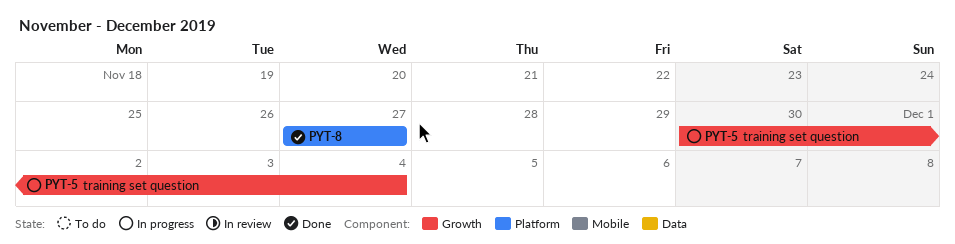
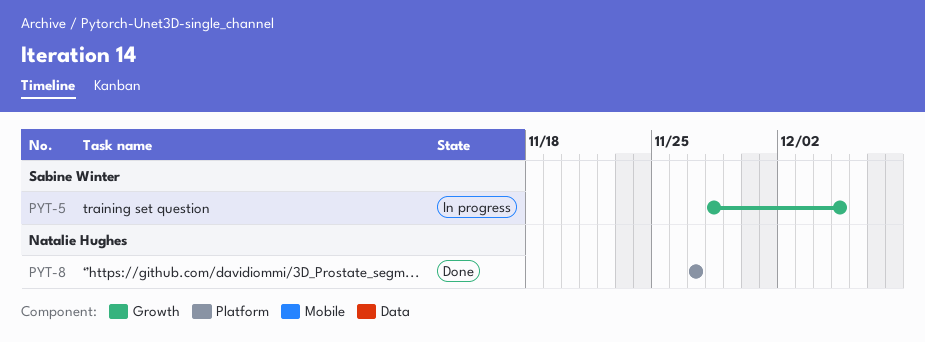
PYT-5, start: Nov 30 -> Nov 28
PYT-5, due: Dec 4 -> Dec 5

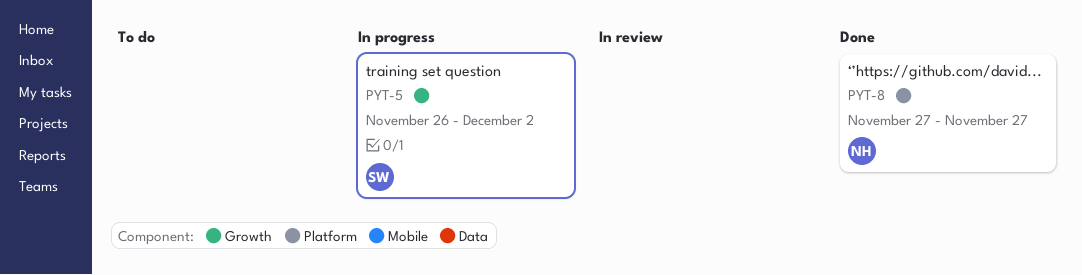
PYT-5, start: Nov 28 -> Nov 26
PYT-5, due: Dec 5 -> Dec 2

